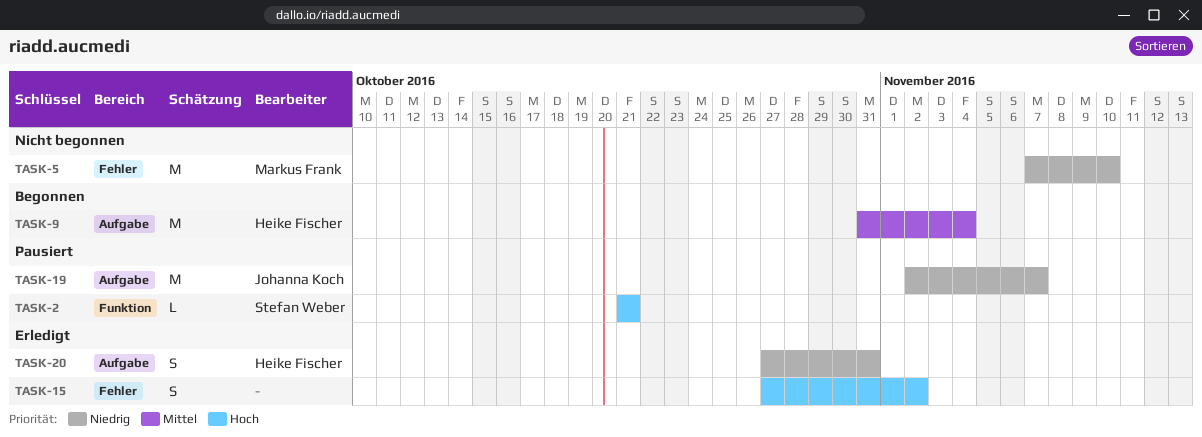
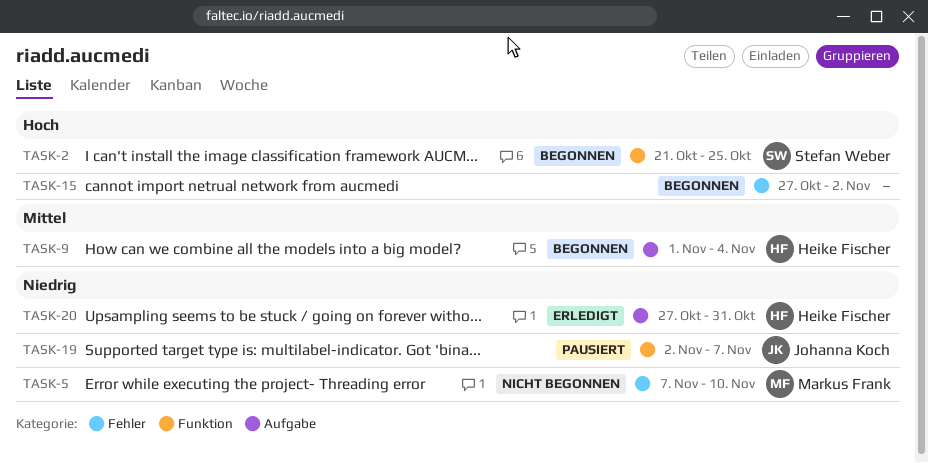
TASK-2, status: Pausiert -> Begonnen
TASK-2, due: Oct 21 -> Oct 25
TASK-9, start: Oct 31 -> Nov 1
TASK-15, status: Erledigt -> Begonnen
TASK-19, label: Aufgabe -> Funktion

